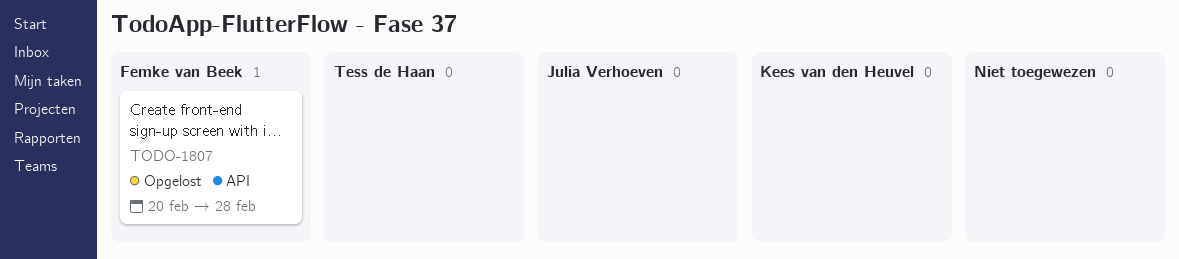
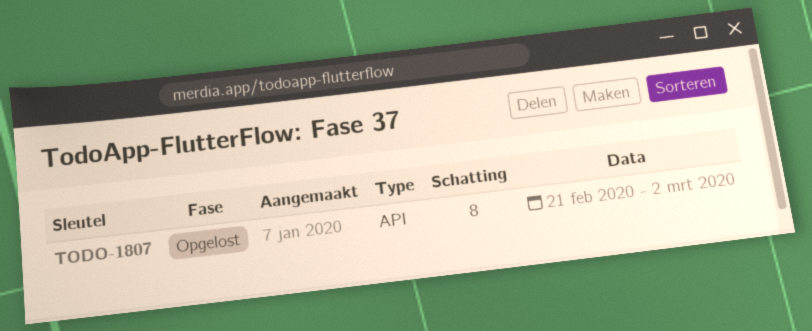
TODO-1807, start: Feb 20 -> Feb 21
TODO-1807, due: Feb 28 -> Mar 2

